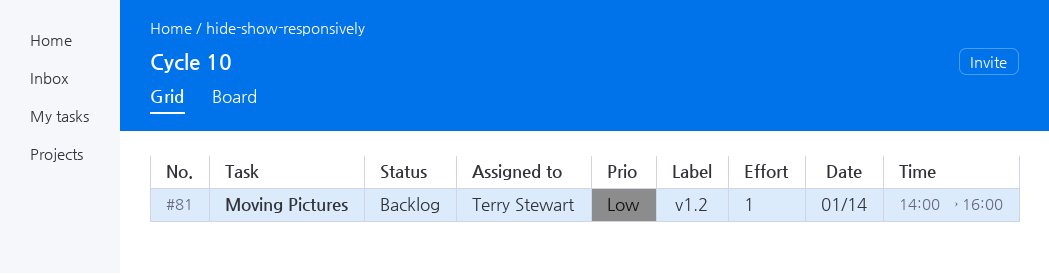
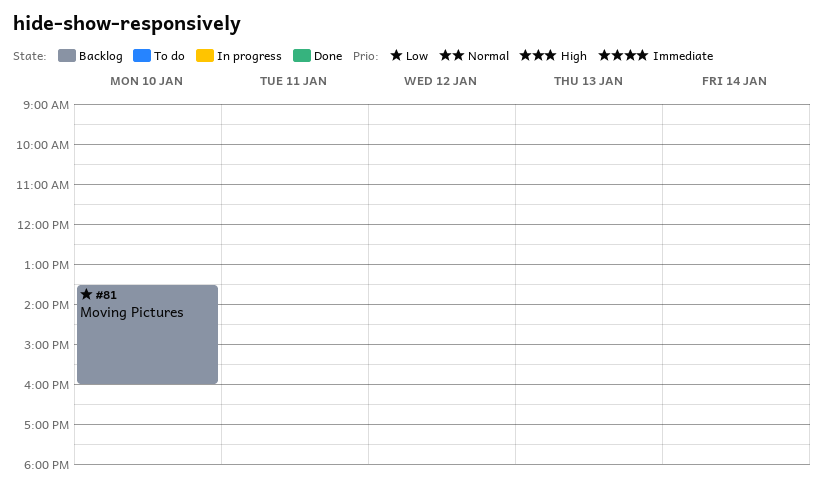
#81, day: Jan 14 -> Jan 10
#81, begins: 14:00 -> 13:30

